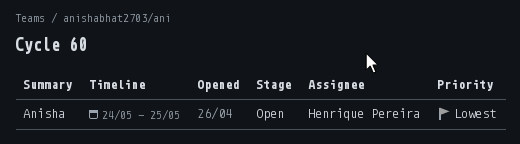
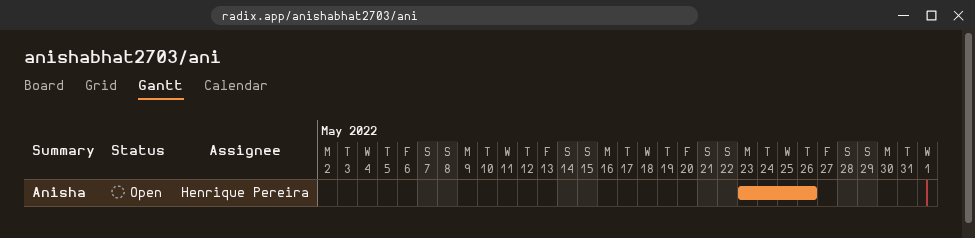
Anisha, start: May 24 -> May 23
Anisha, due: May 25 -> May 26

